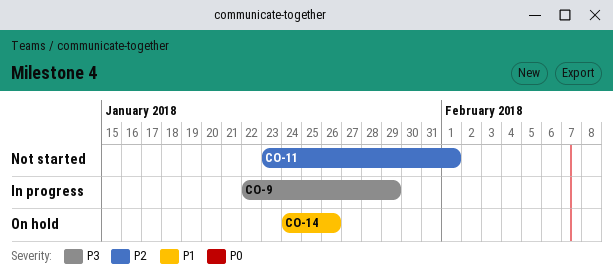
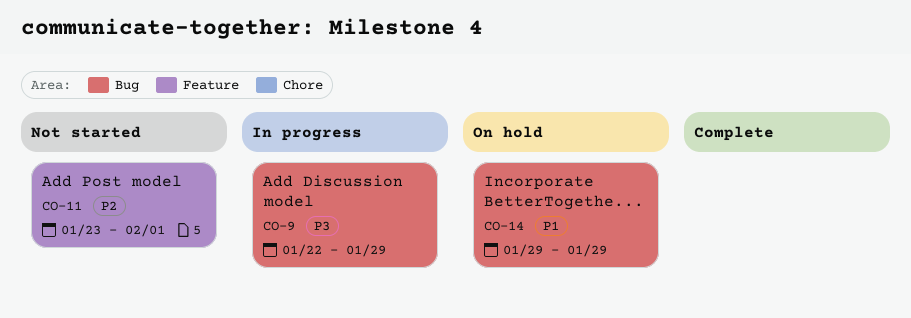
CO-14, start: Jan 24 -> Jan 29
CO-14, due: Jan 26 -> Jan 29

